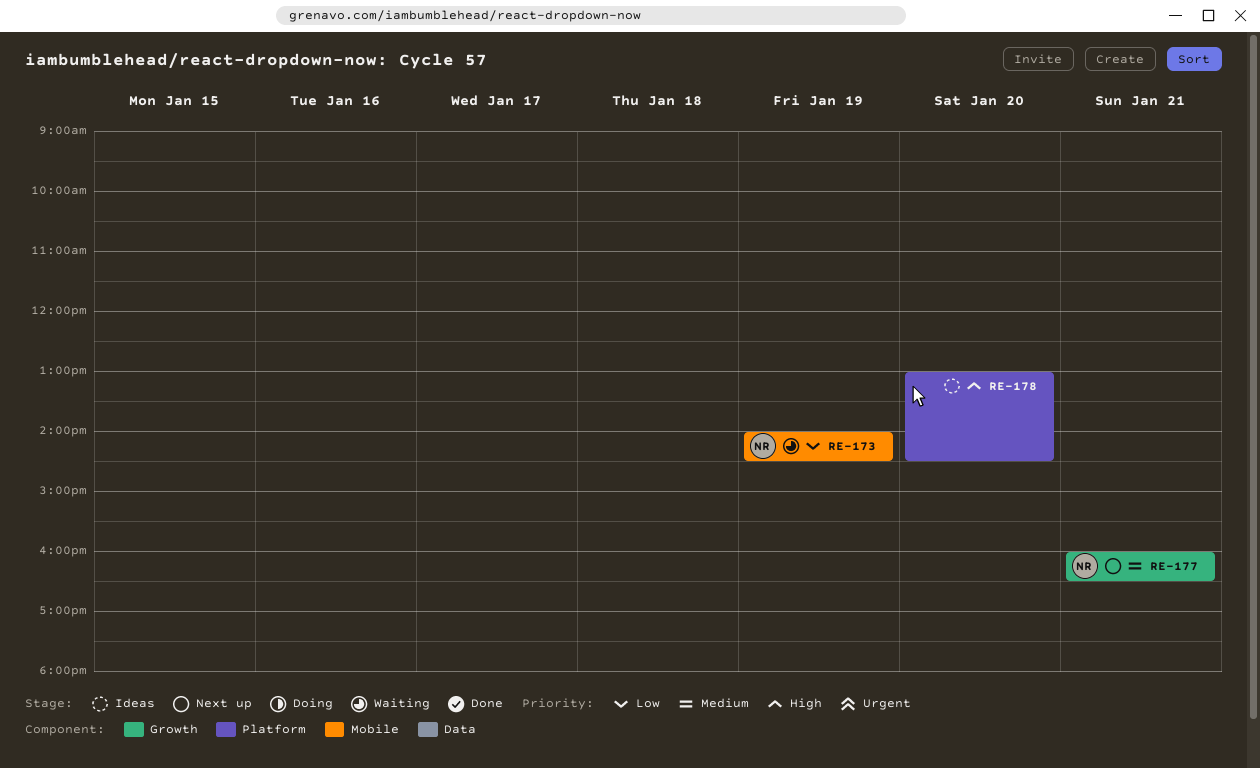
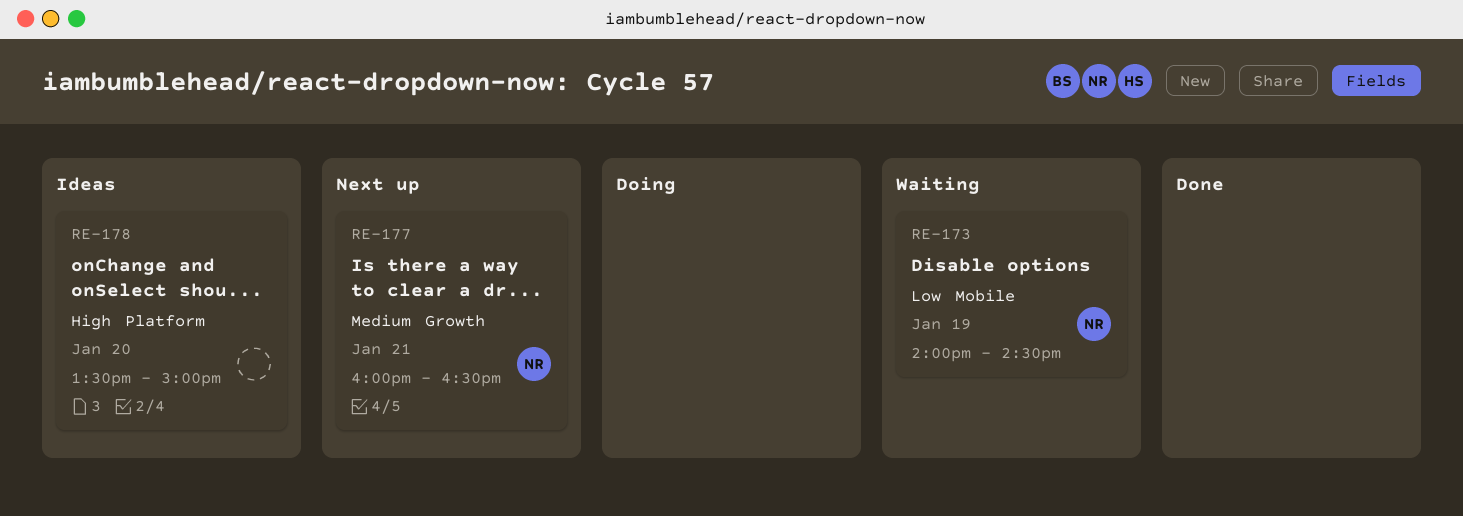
RE-178, begins: 13:00 -> 13:30
RE-178, ends: 14:30 -> 15:00

